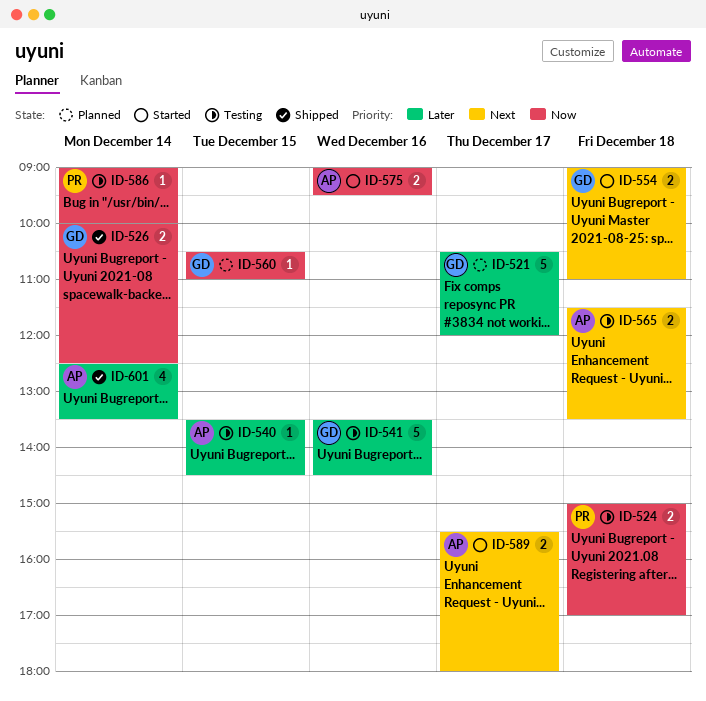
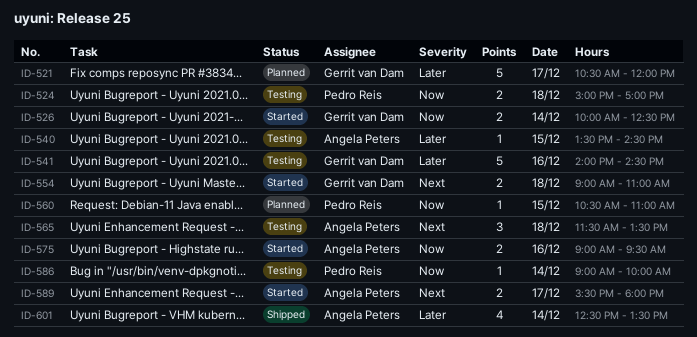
ID-526, status: Shipped -> Started
ID-541, begins: 13:30 -> 14:00
ID-560, owner: Gerrit van Dam -> Pedro Reis
ID-565, estimate: 2 -> 3

